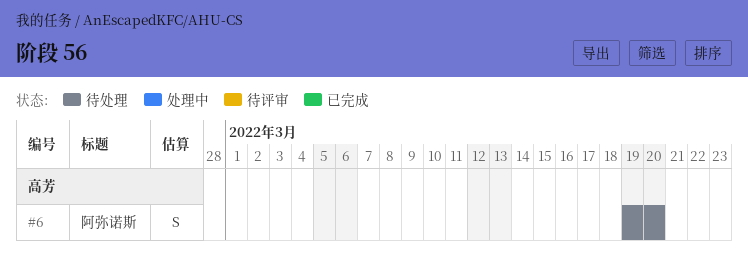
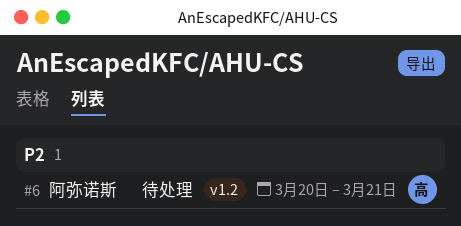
#6, start: Mar 19 -> Mar 20
#6, due: Mar 20 -> Mar 21

